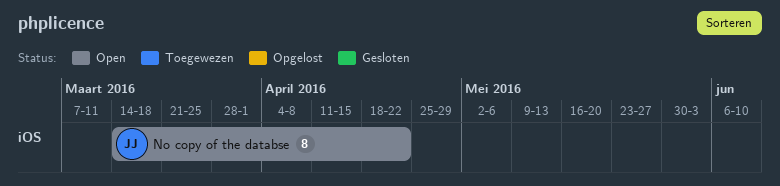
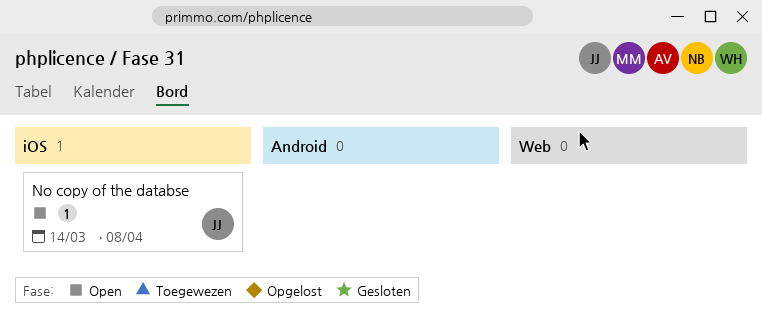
No copy of the databse, estimate: 8 -> 1
No copy of the databse, due: Apr 22 -> Apr 8

